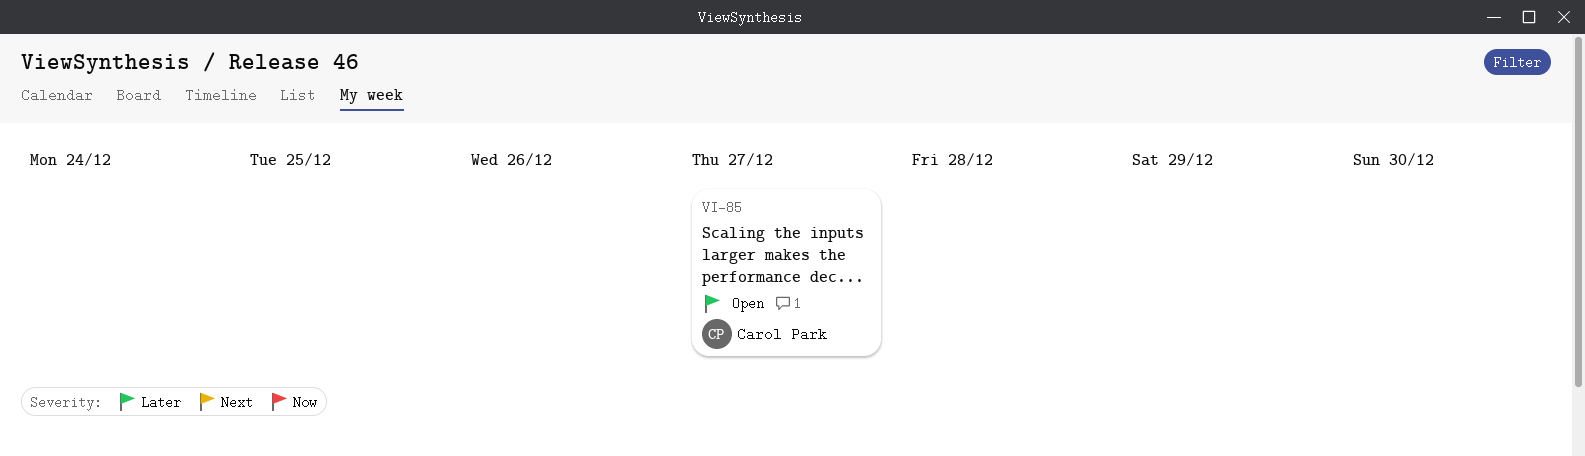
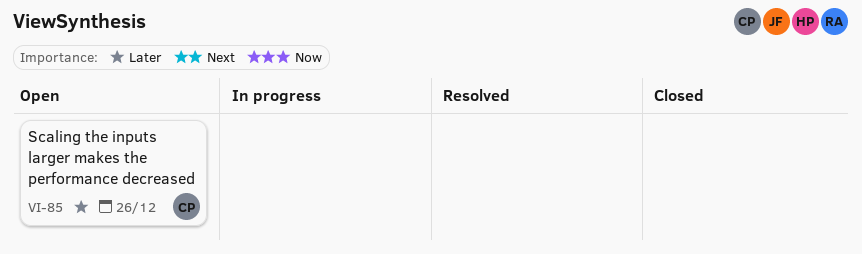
VI-85, due: Dec 27 -> Dec 26

